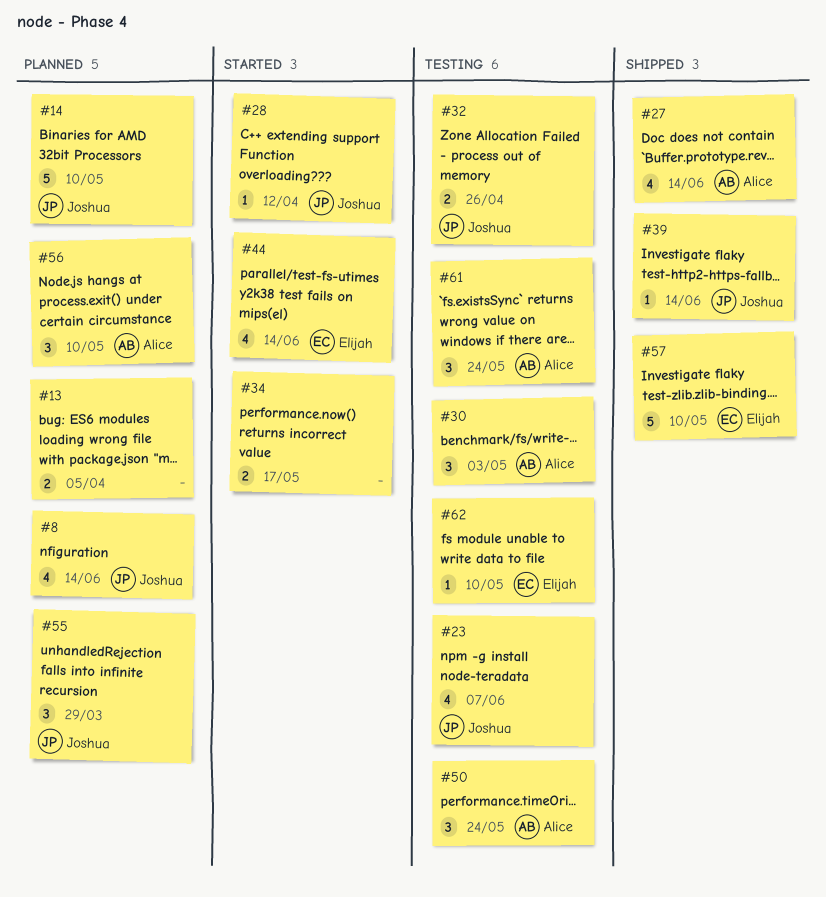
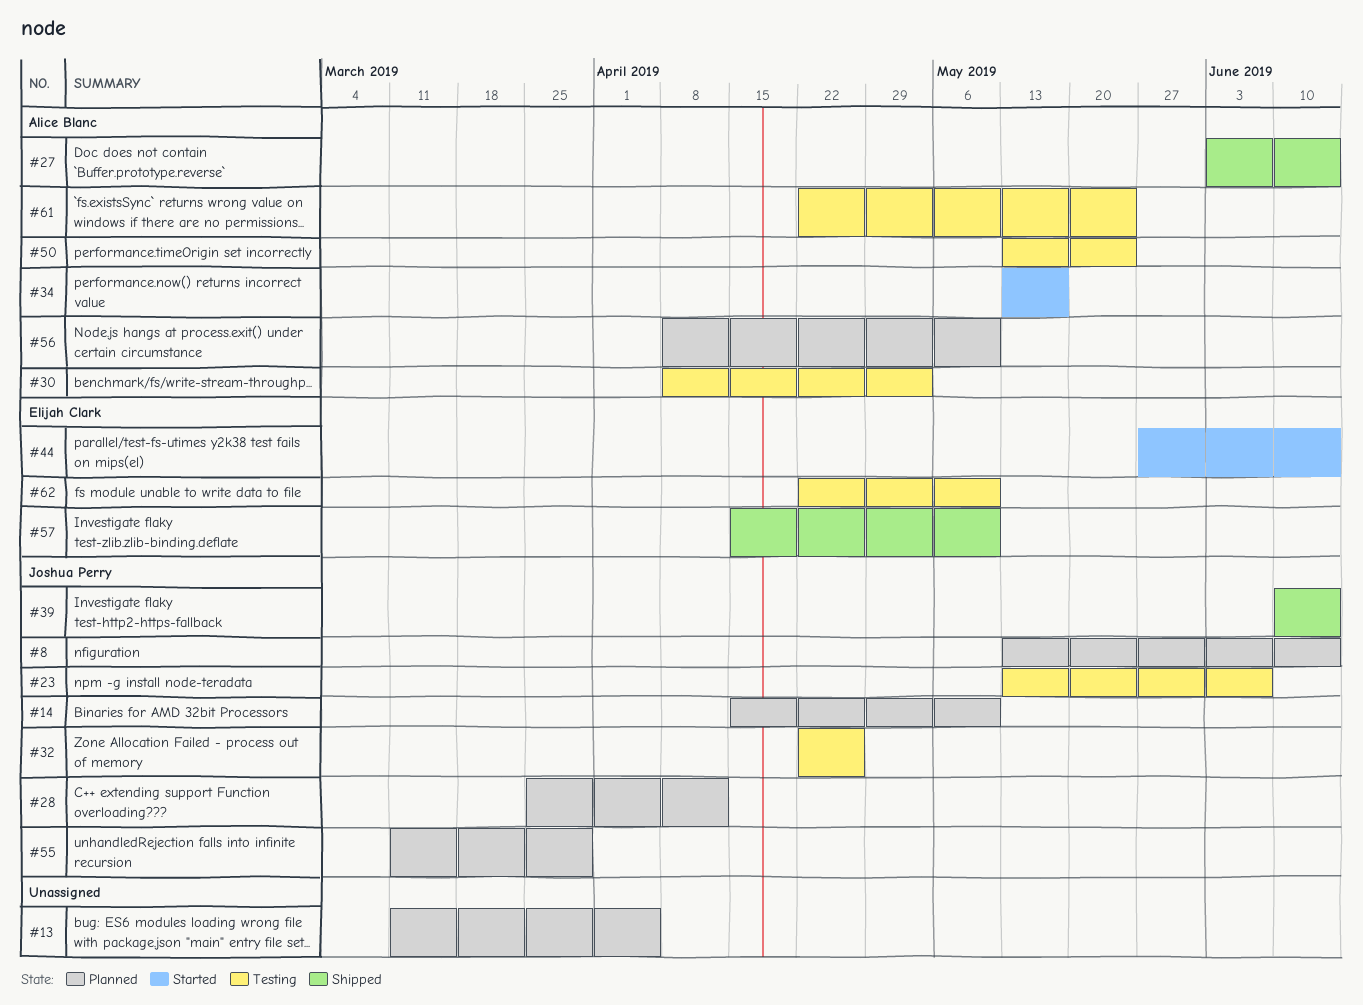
#28, status: Started -> Planned
#34, owner: none -> Alice Blanc

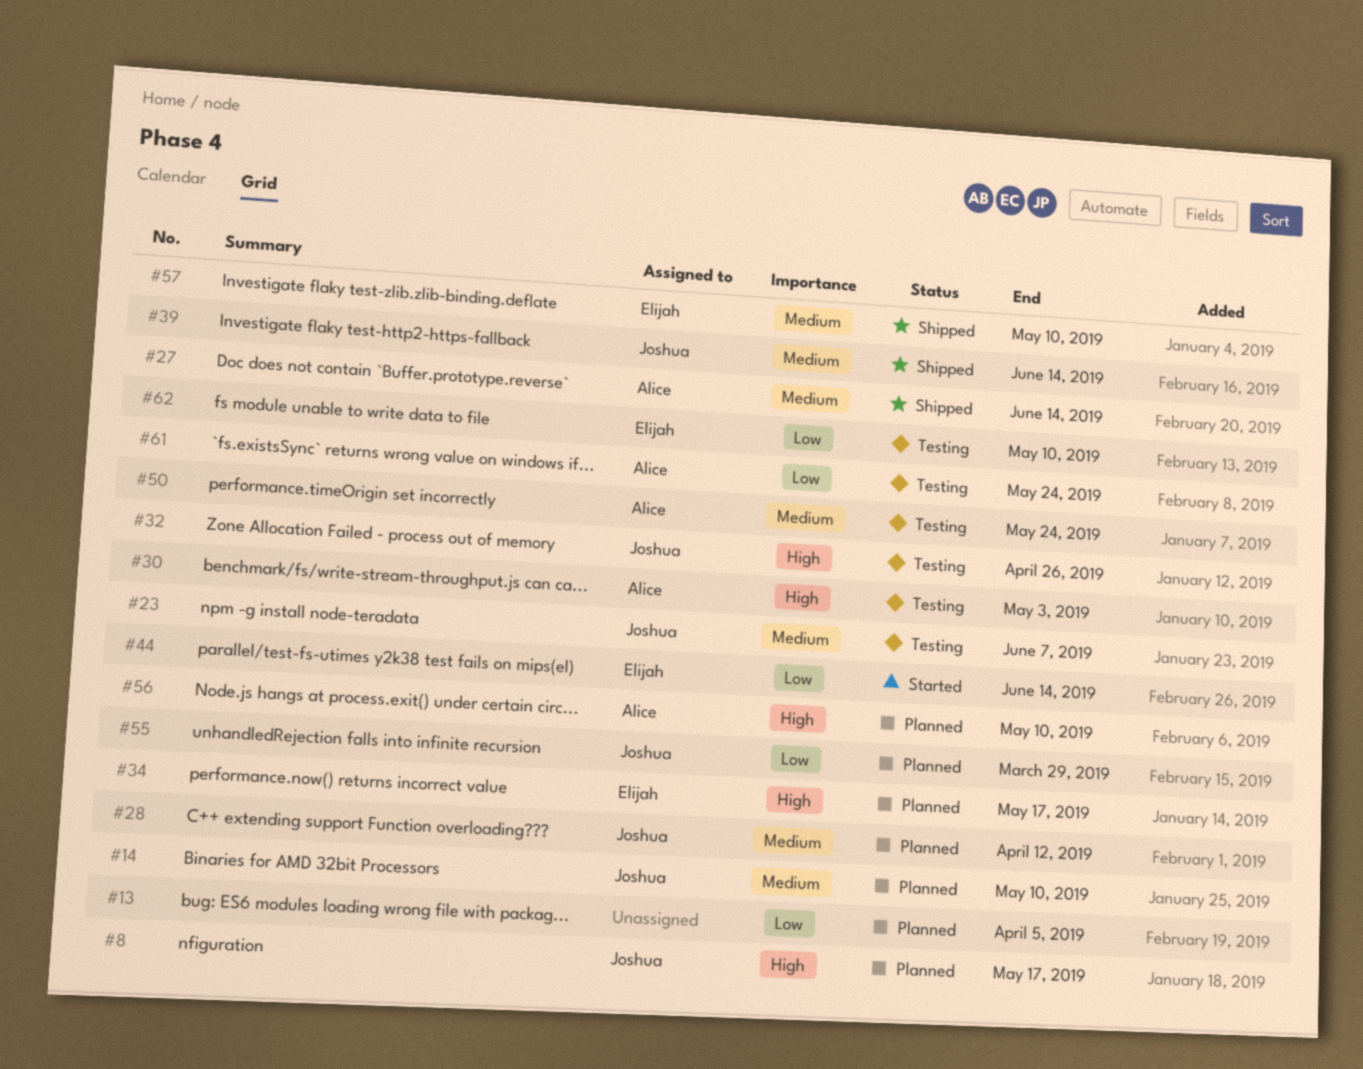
#8, due: Jun 14 -> May 17
#34, status: Started -> Planned
#34, owner: Alice Blanc -> Elijah Clark

